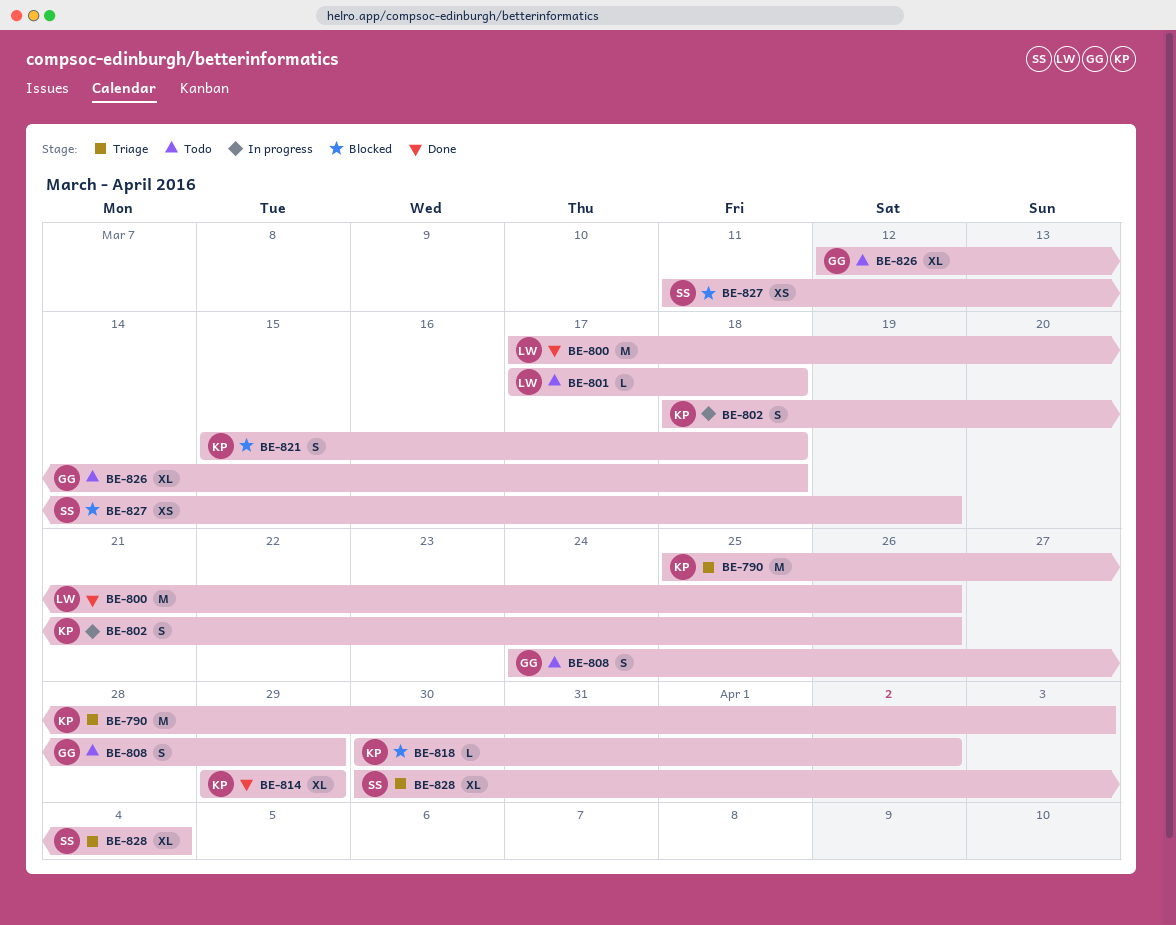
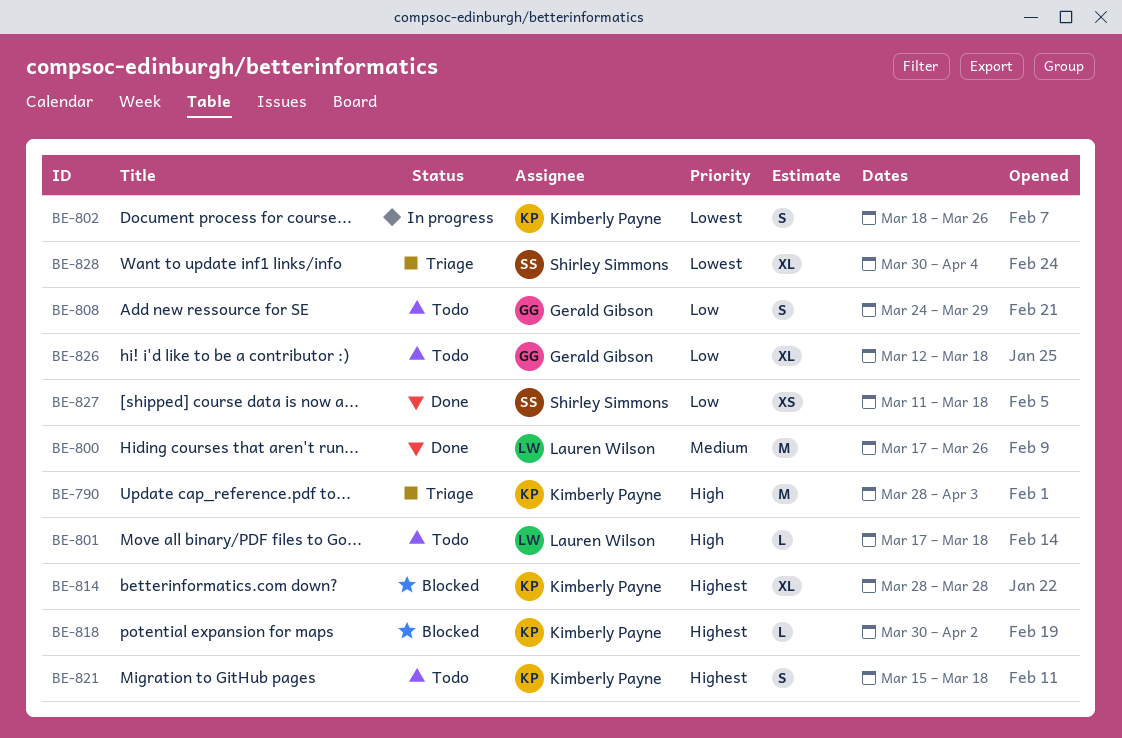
BE-790, start: Mar 25 -> Mar 28
BE-814, status: Done -> Blocked
BE-814, start: Mar 29 -> Mar 28
BE-814, due: Mar 29 -> Mar 28
BE-821, status: Blocked -> Todo
BE-827, status: Blocked -> Done
BE-827, due: Mar 19 -> Mar 18

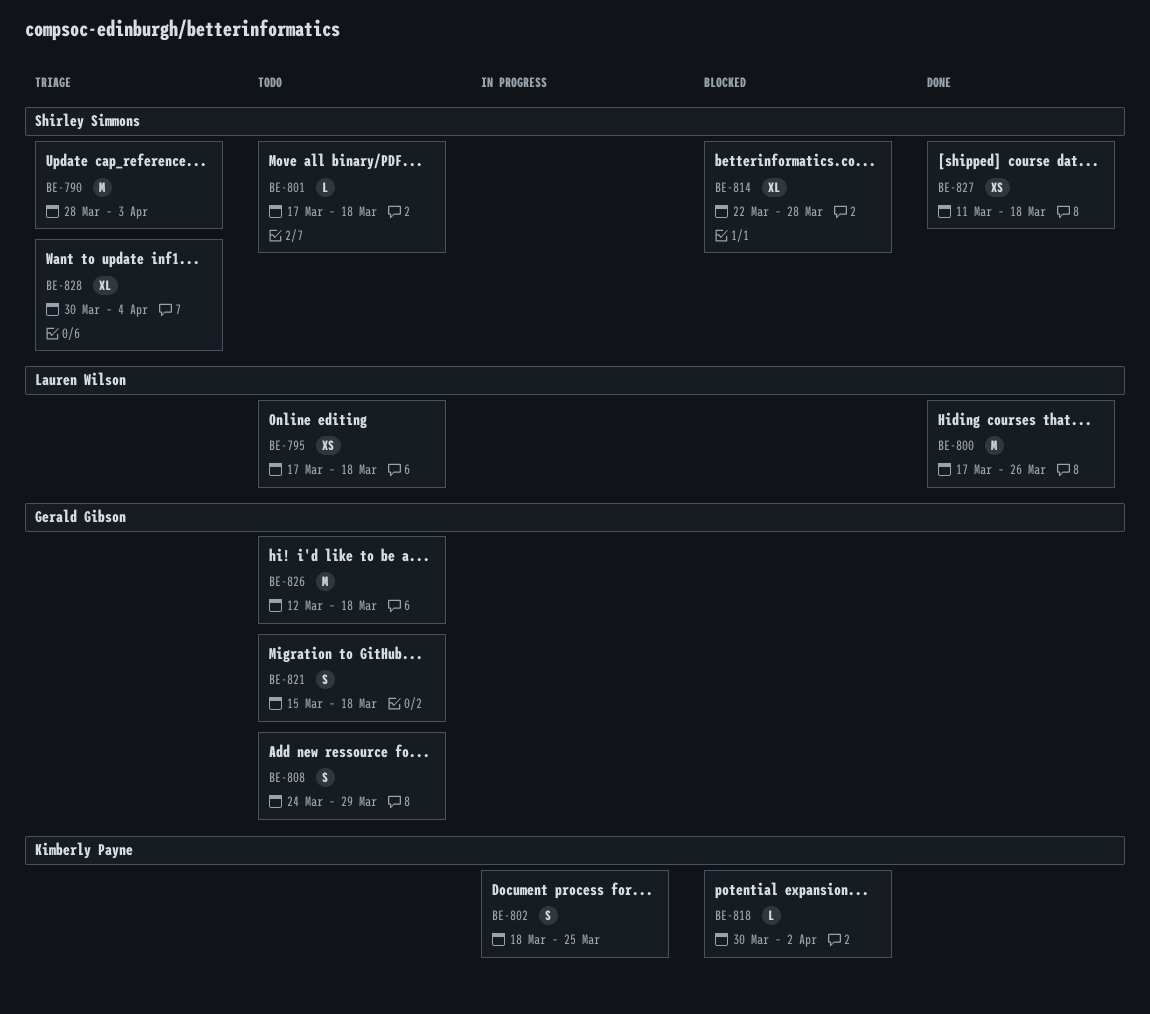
BE-790, owner: Kimberly Payne -> Shirley Simmons
BE-795: none -> present
BE-801, owner: Lauren Wilson -> Shirley Simmons
BE-802, due: Mar 26 -> Mar 25
BE-814, owner: Kimberly Payne -> Shirley Simmons
BE-814, start: Mar 28 -> Mar 22
BE-821, owner: Kimberly Payne -> Gerald Gibson
BE-826, estimate: XL -> M

